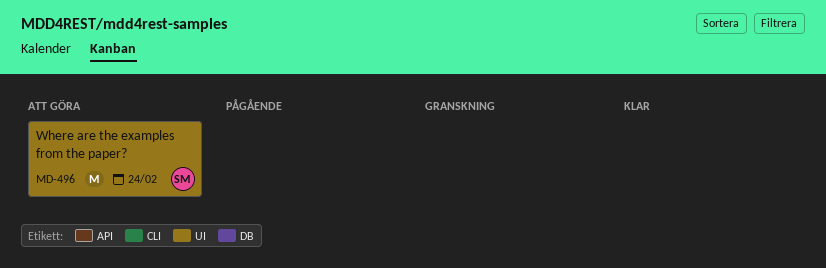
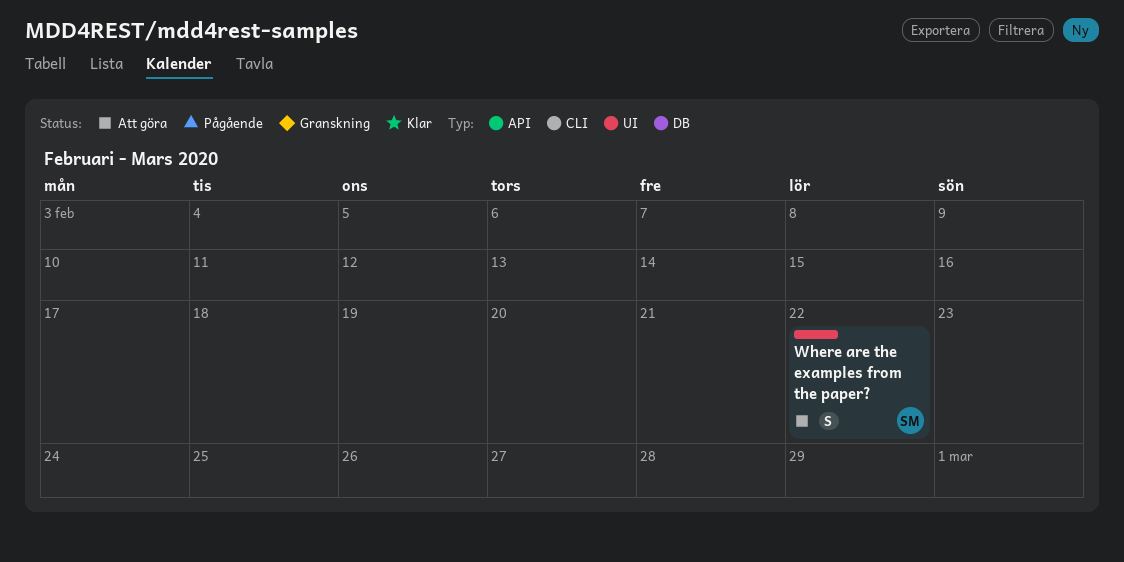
Where are the examples from the paper?, estimate: M -> S
Where are the examples from the paper?, due: Feb 24 -> Feb 22

